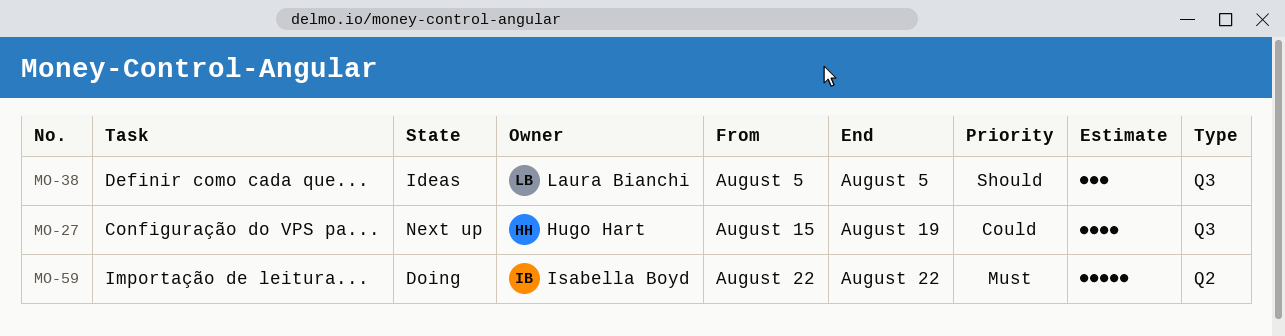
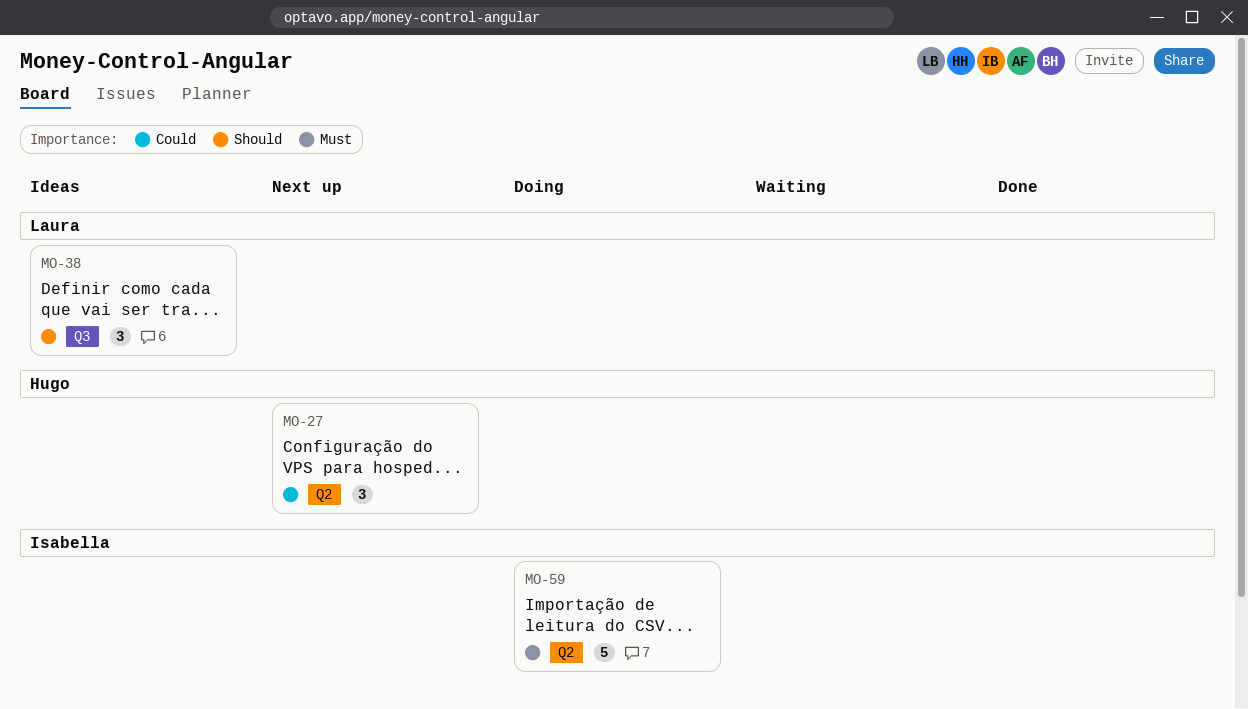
MO-27, label: Q3 -> Q2
MO-27, estimate: 4 -> 3

